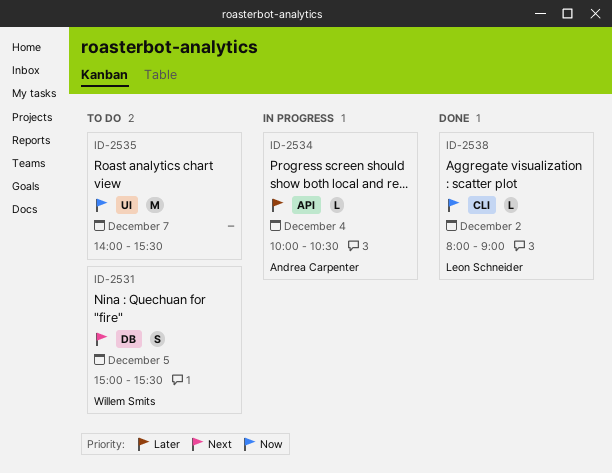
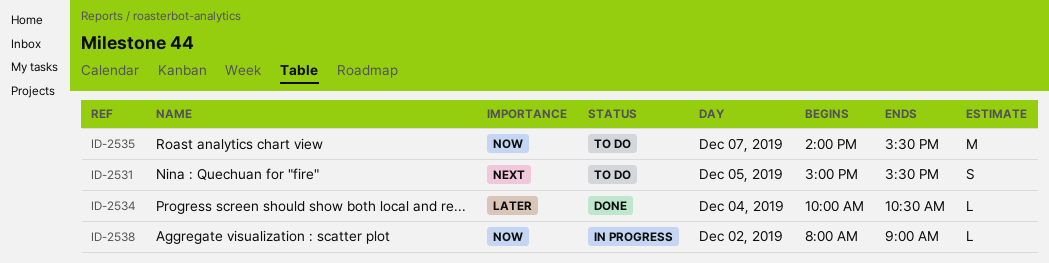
ID-2534, status: In progress -> Done
ID-2538, status: Done -> In progress

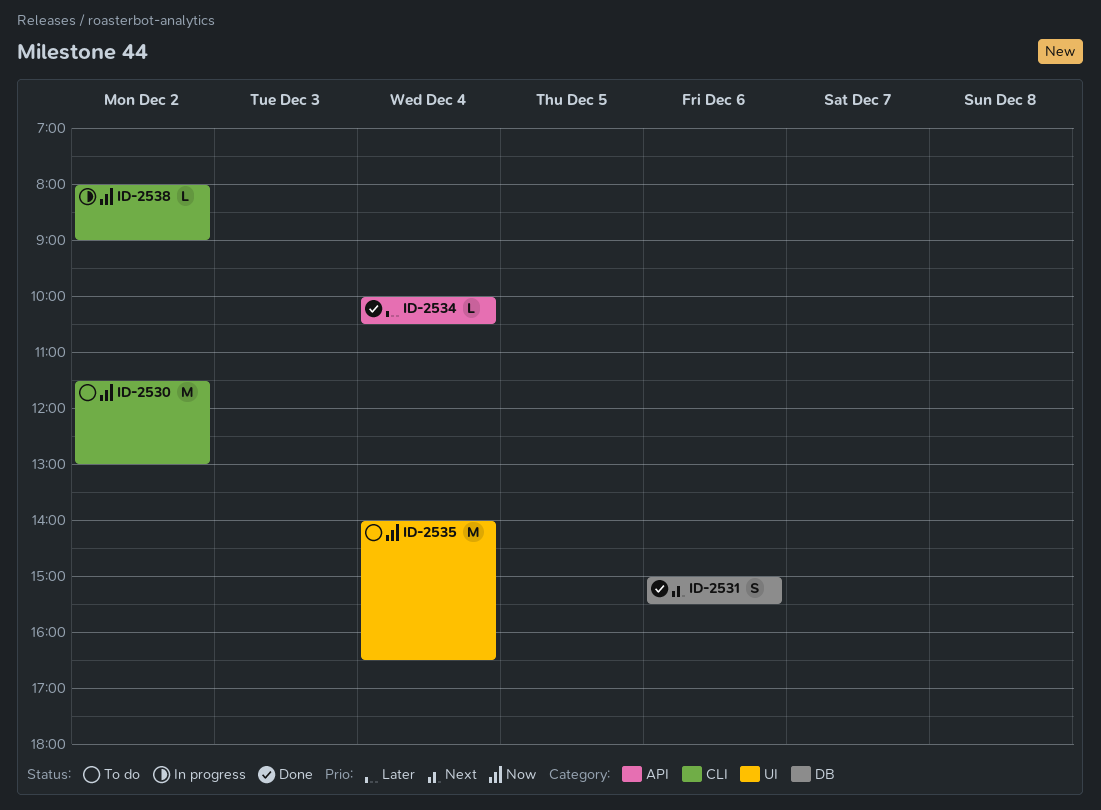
ID-2530: none -> present
ID-2531, status: To do -> Done
ID-2531, day: Dec 5 -> Dec 6
ID-2535, day: Dec 7 -> Dec 4
ID-2535, ends: 15:30 -> 16:30

